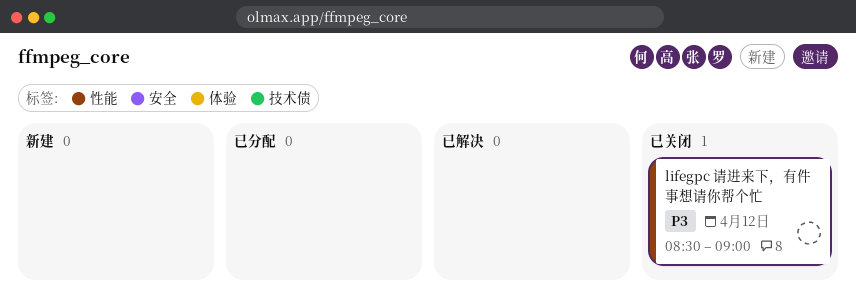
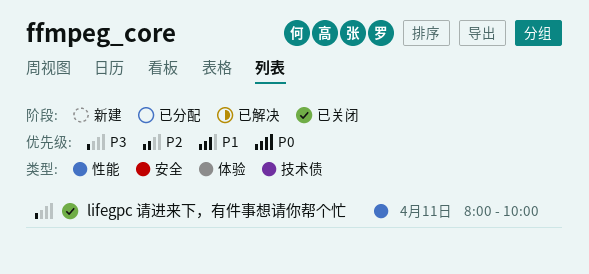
lifegpc 请进来下，有件事想请你帮个忙, day: Apr 12 -> Apr 11
lifegpc 请进来下，有件事想请你帮个忙, begins: 08:30 -> 08:00
lifegpc 请进来下，有件事想请你帮个忙, ends: 09:00 -> 10:00

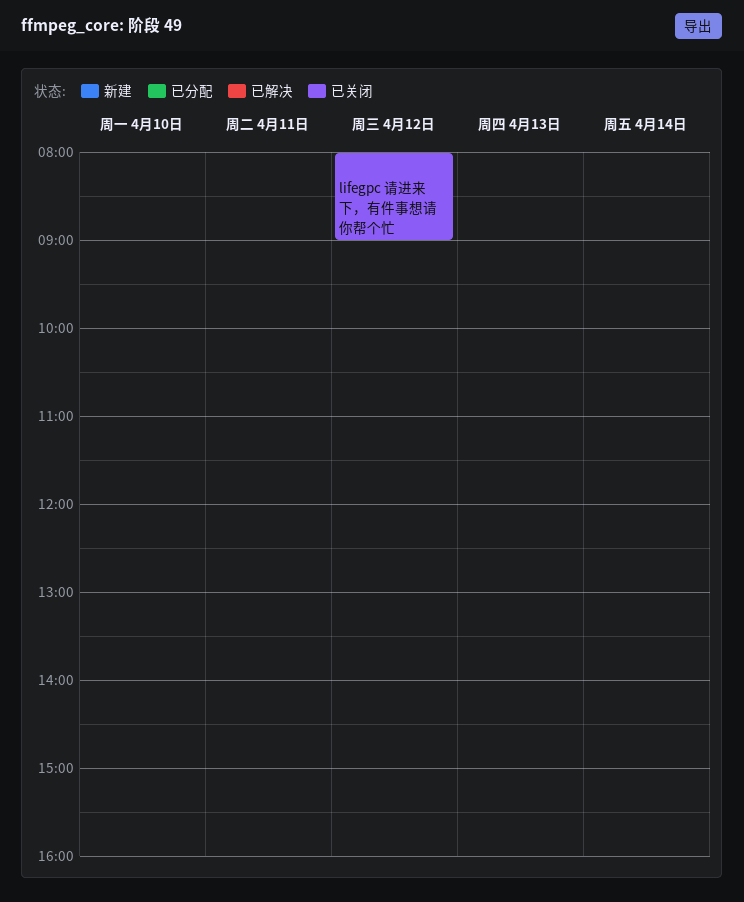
lifegpc 请进来下，有件事想请你帮个忙, day: Apr 11 -> Apr 12
lifegpc 请进来下，有件事想请你帮个忙, ends: 10:00 -> 09:00

